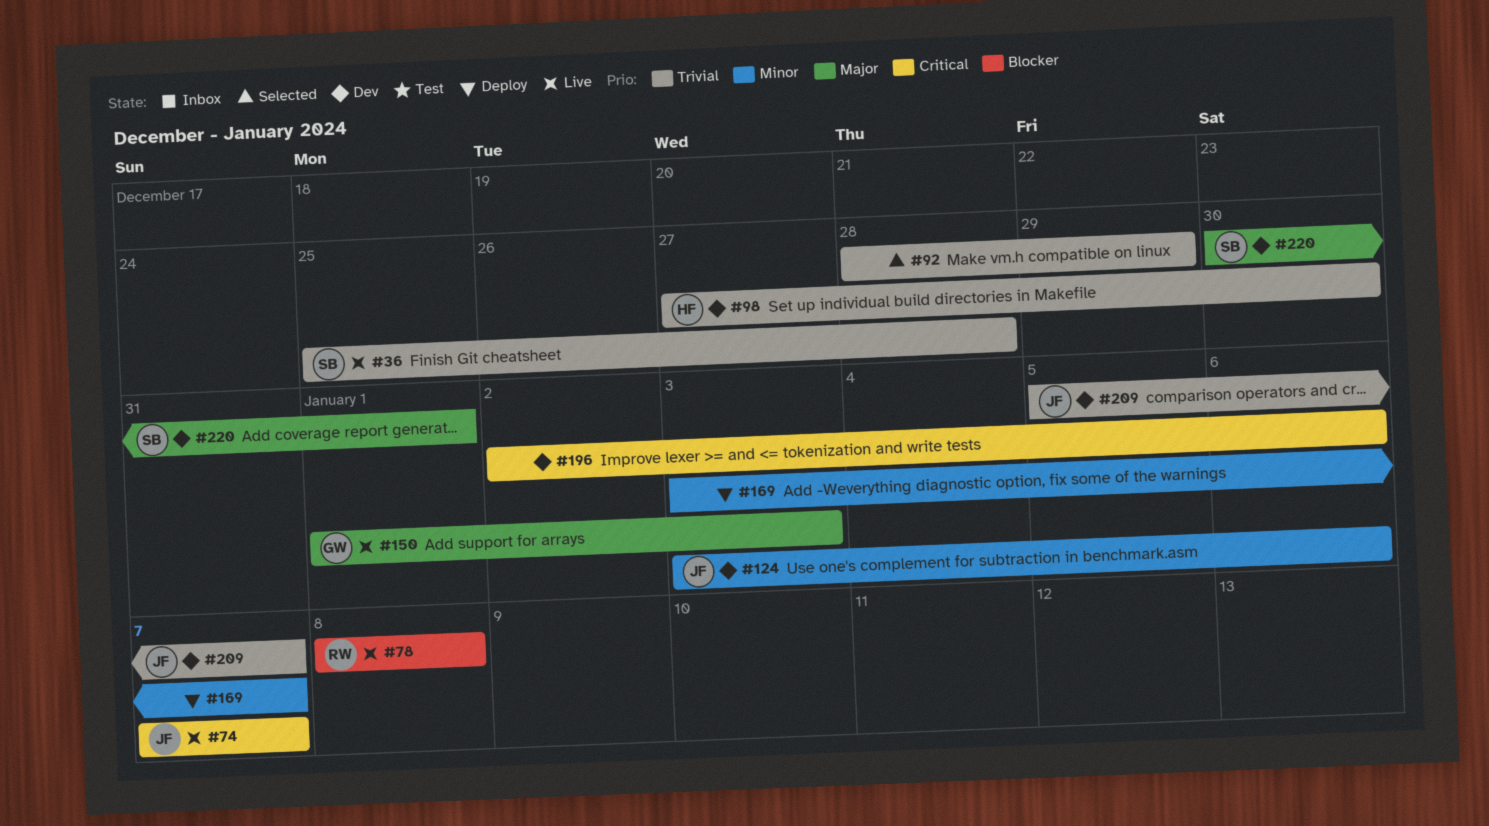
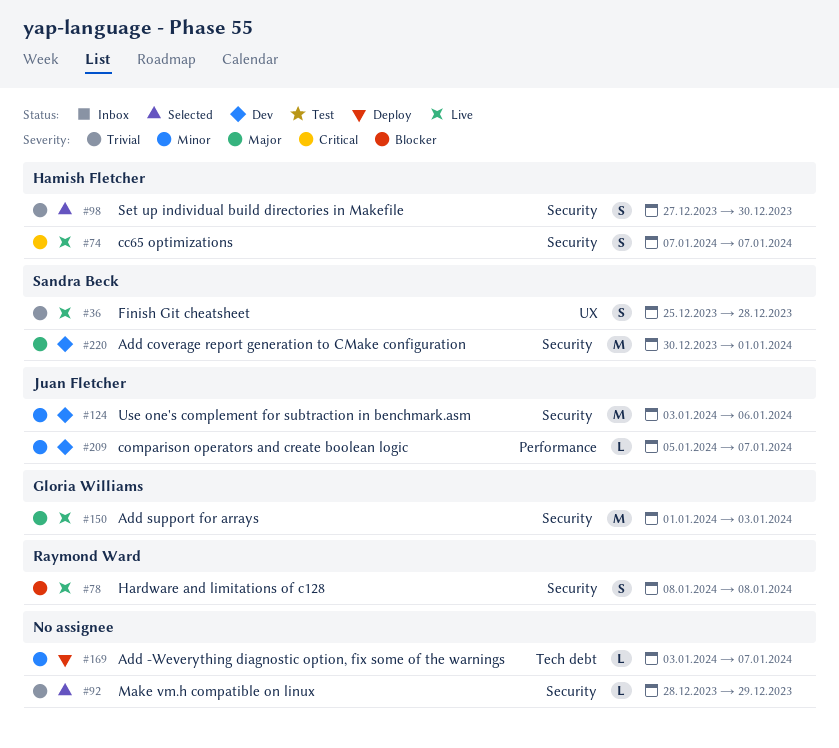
#74, owner: Juan Fletcher -> Hamish Fletcher
#98, status: Dev -> Selected
#196: present -> none
#209, priority: Trivial -> Minor

